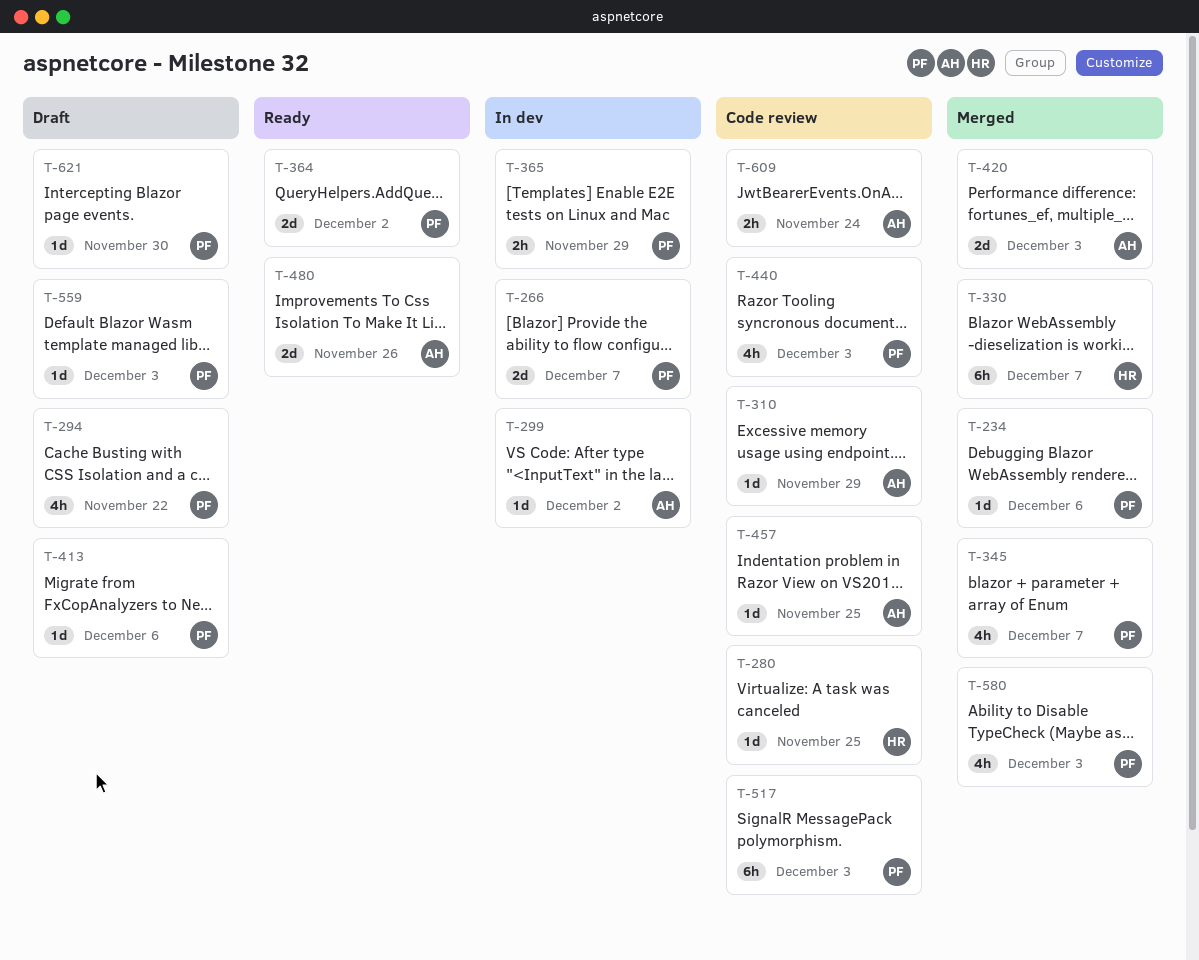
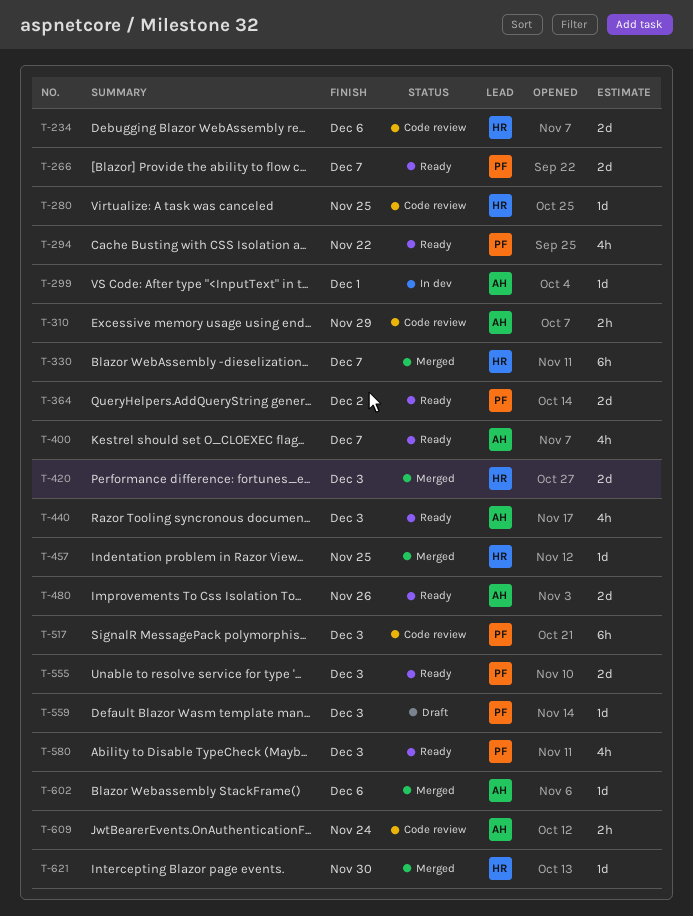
T-234, status: Merged -> Code review
T-234, owner: PF -> HR
T-234, estimate: 1d -> 2d
T-266, status: In dev -> Ready
T-294, status: Draft -> Ready
T-299, due: Dec 2 -> Dec 1
T-310, estimate: 1d -> 2h
T-345: present -> none
T-365: present -> none
T-400: none -> present
T-413: present -> none
T-420, owner: AH -> HR
T-440, status: Code review -> Ready
T-440, owner: PF -> AH
T-457, status: Code review -> Merged
T-457, owner: AH -> HR
T-555: none -> present
T-580, status: Merged -> Ready
T-602: none -> present
T-621, status: Draft -> Merged
T-621, owner: PF -> HR

